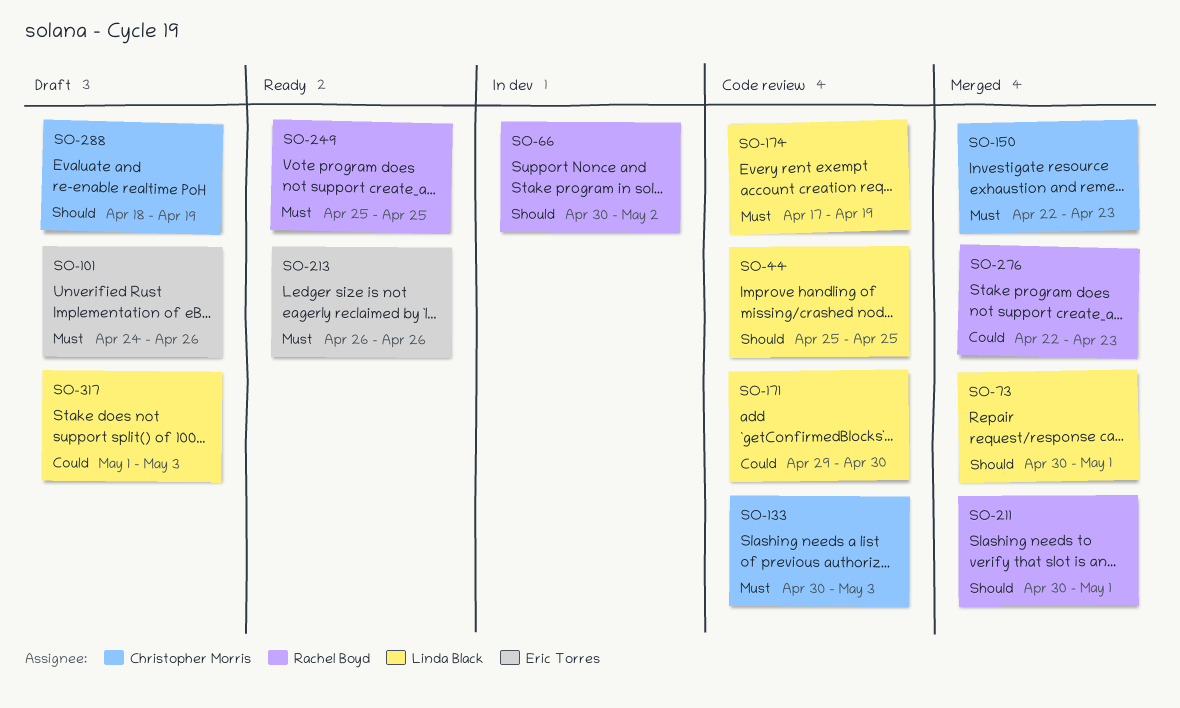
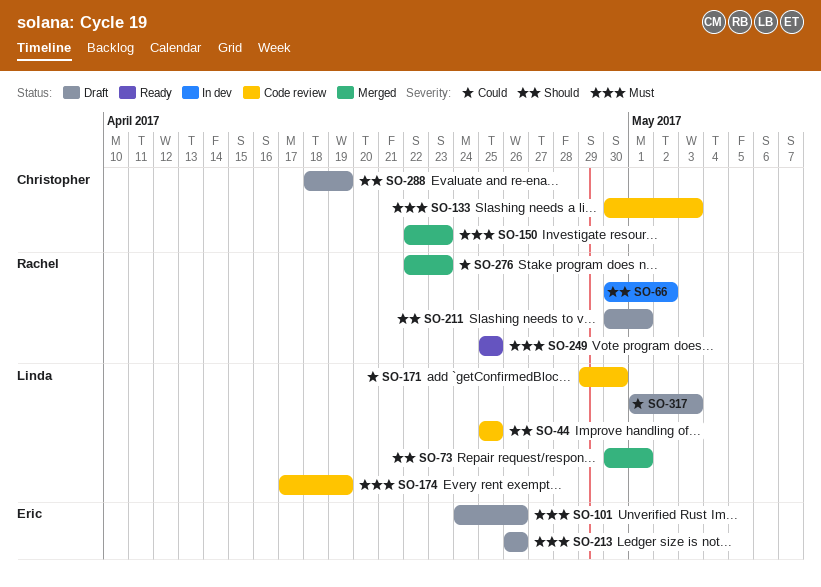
SO-211, status: Merged -> Draft
SO-213, status: Ready -> Draft

